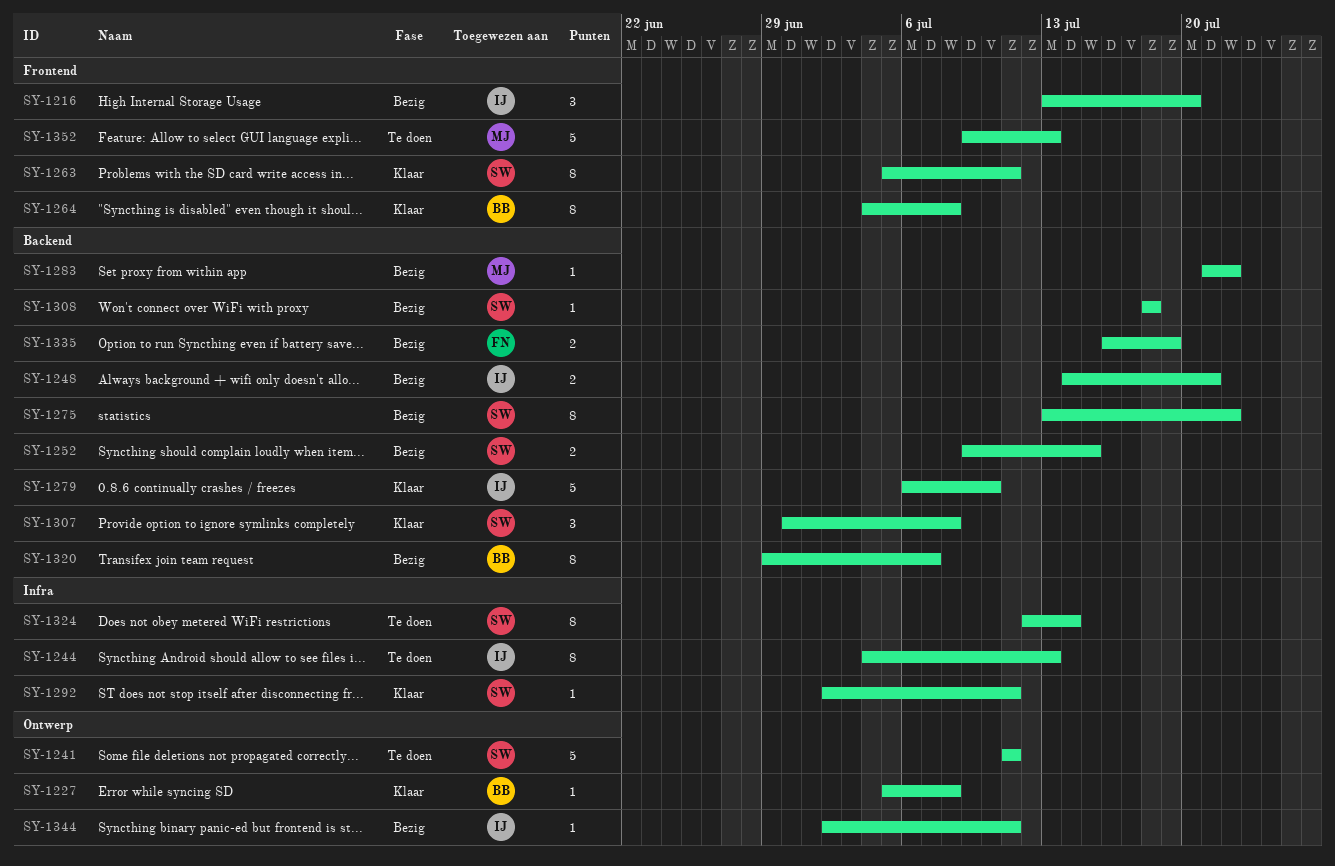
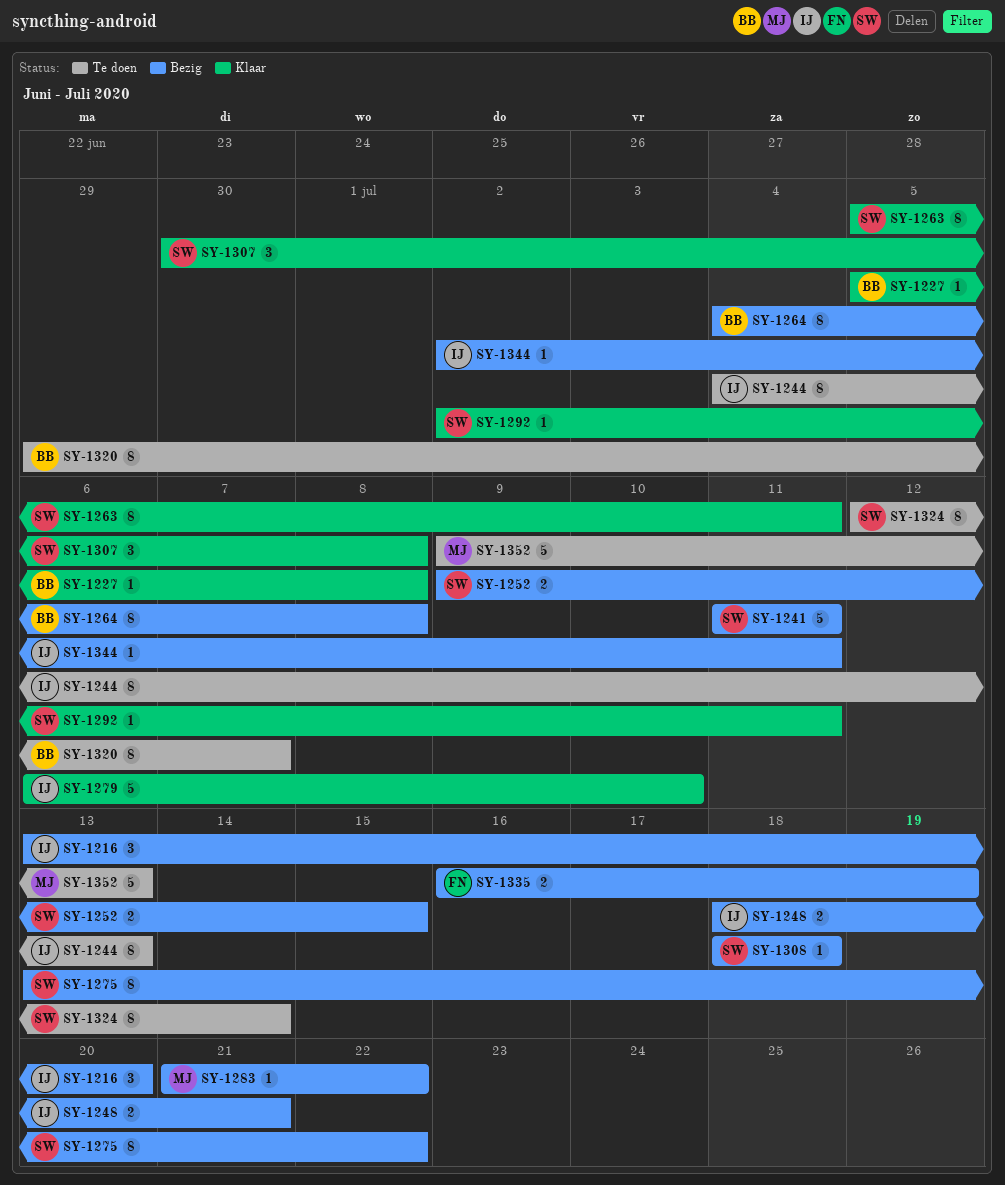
SY-1241, status: Te doen -> Bezig
SY-1248, start: Jul 14 -> Jul 18
SY-1264, status: Klaar -> Bezig
SY-1320, status: Bezig -> Te doen

